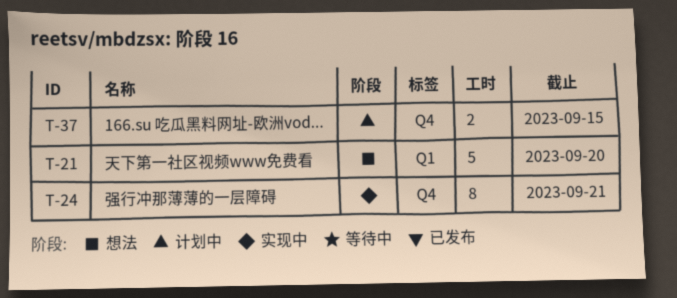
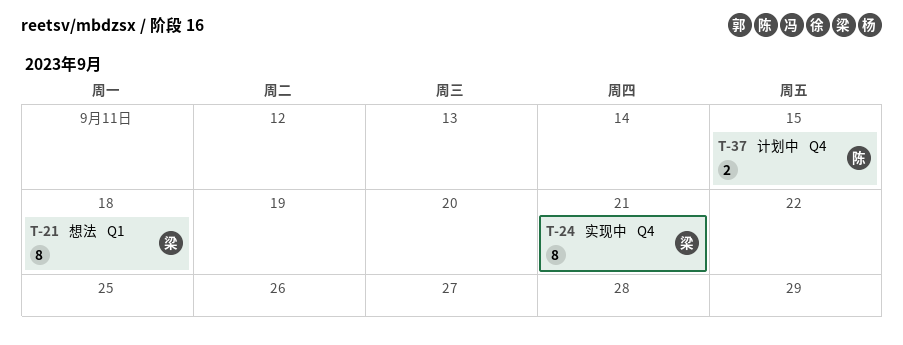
T-21, estimate: 5 -> 8
T-21, due: Sep 20 -> Sep 18

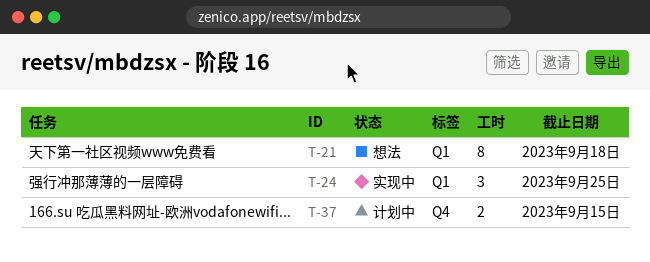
T-24, label: Q4 -> Q1
T-24, estimate: 8 -> 3
T-24, due: Sep 21 -> Sep 25

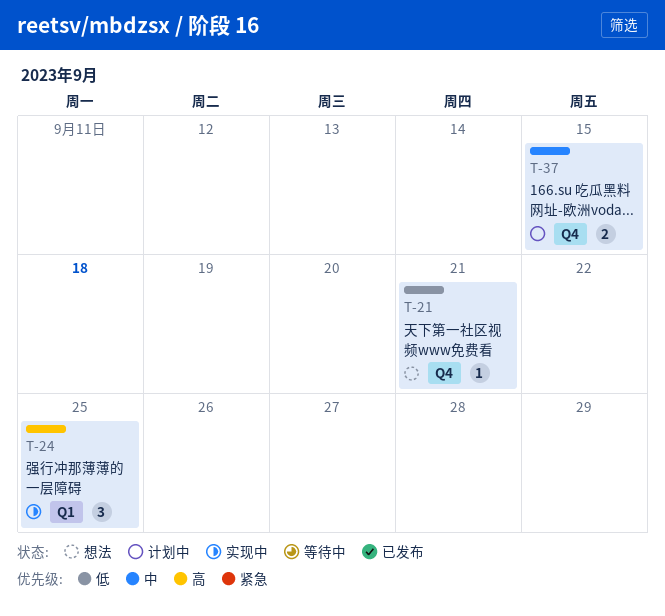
T-21, label: Q1 -> Q4
T-21, estimate: 8 -> 1
T-21, due: Sep 18 -> Sep 21

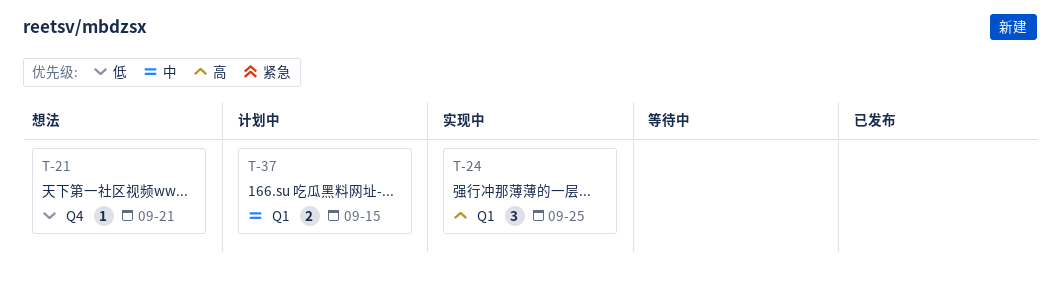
T-37, label: Q4 -> Q1

